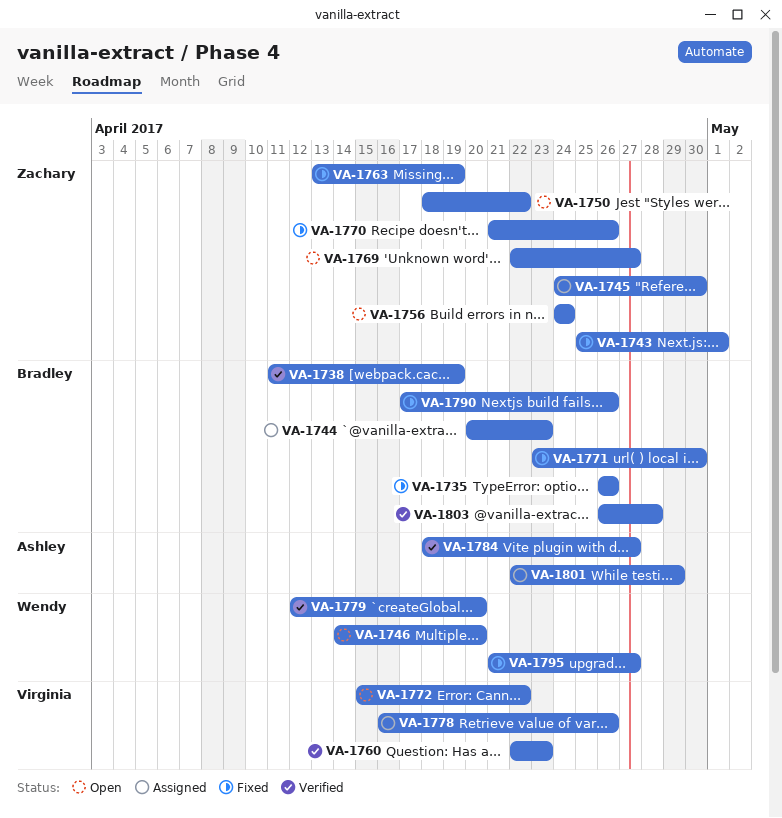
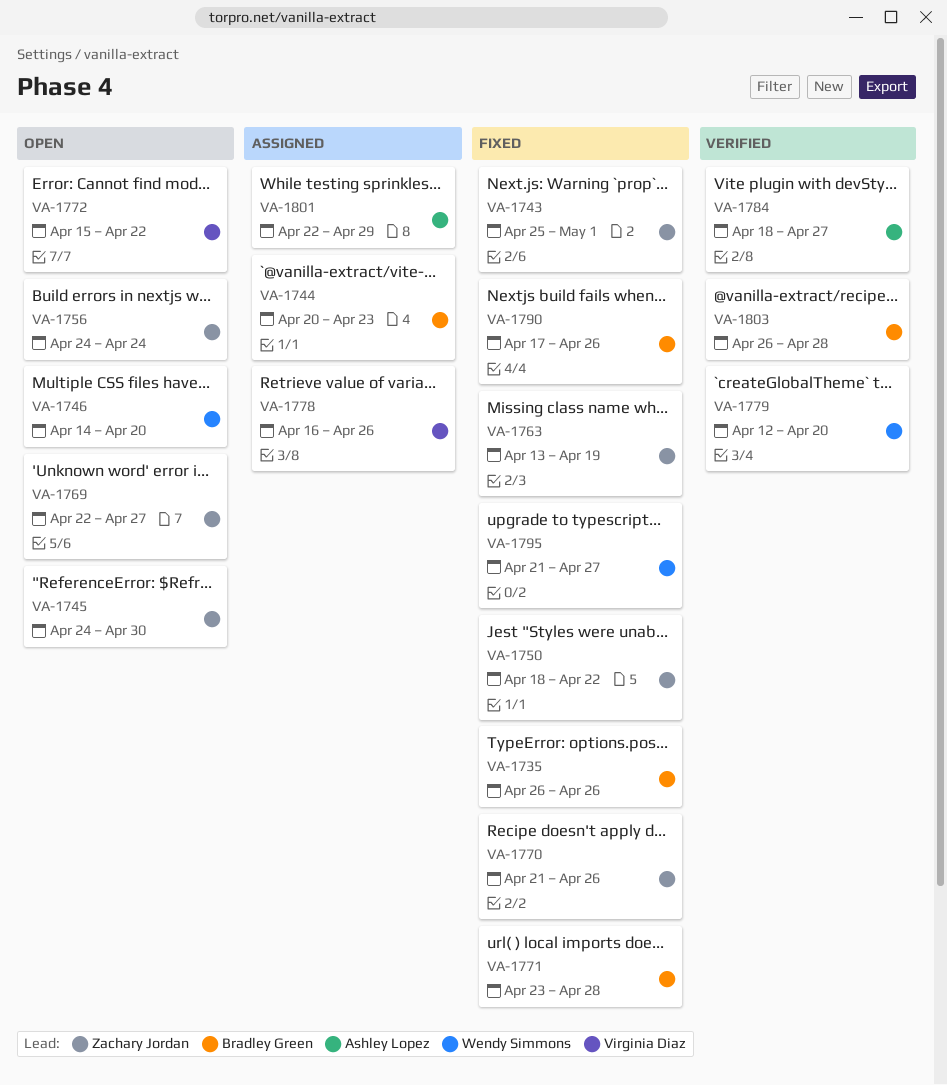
VA-1738: present -> none
VA-1745, status: Assigned -> Open
VA-1750, status: Open -> Fixed
VA-1760: present -> none
VA-1771, due: Apr 30 -> Apr 28

